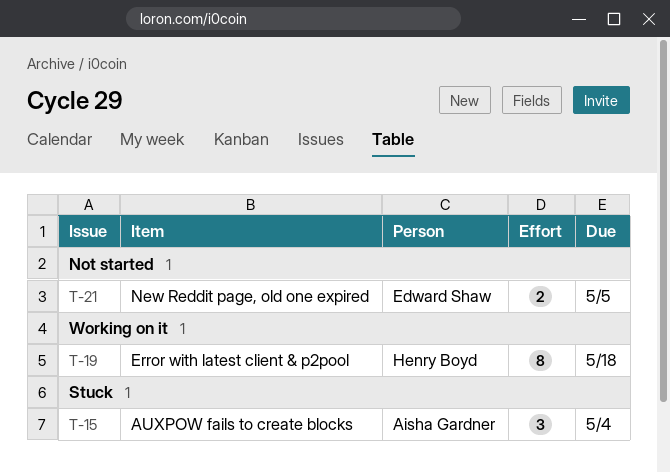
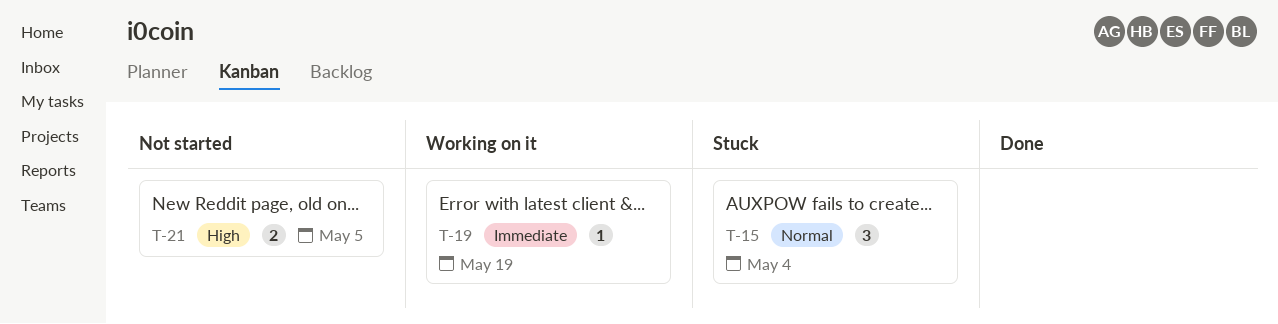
T-19, estimate: 8 -> 1
T-19, due: May 18 -> May 19

